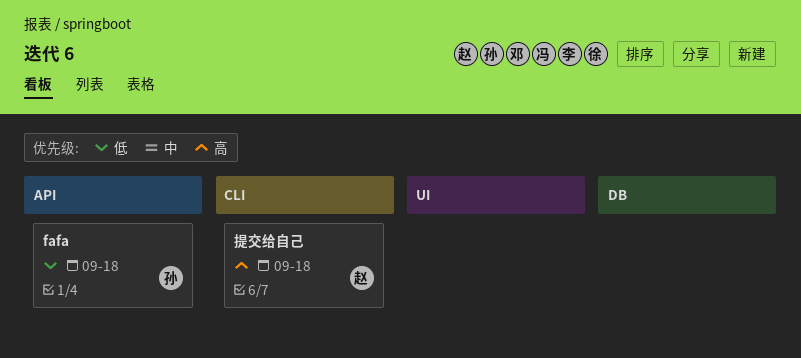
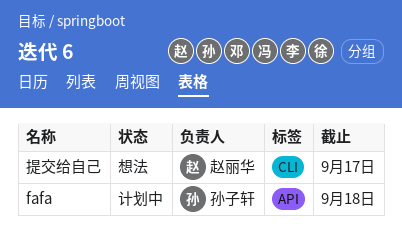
提交给自己, due: Sep 18 -> Sep 17

